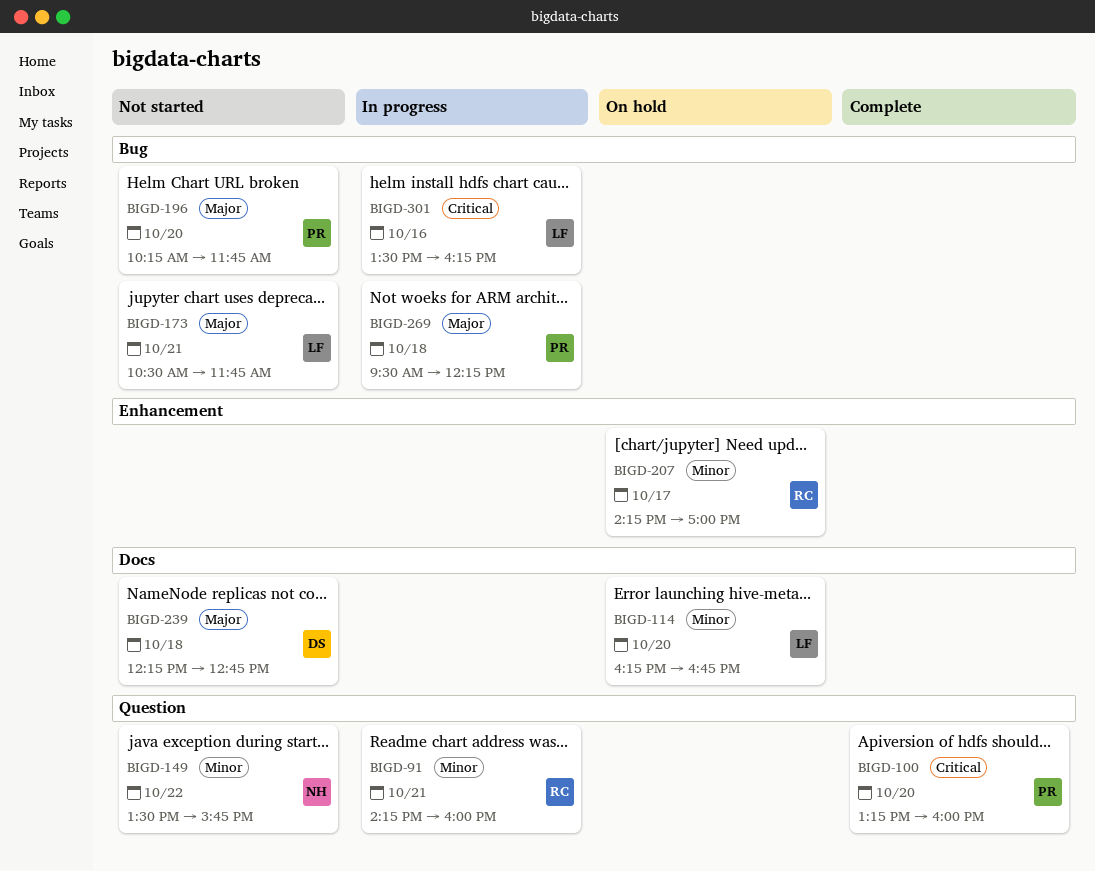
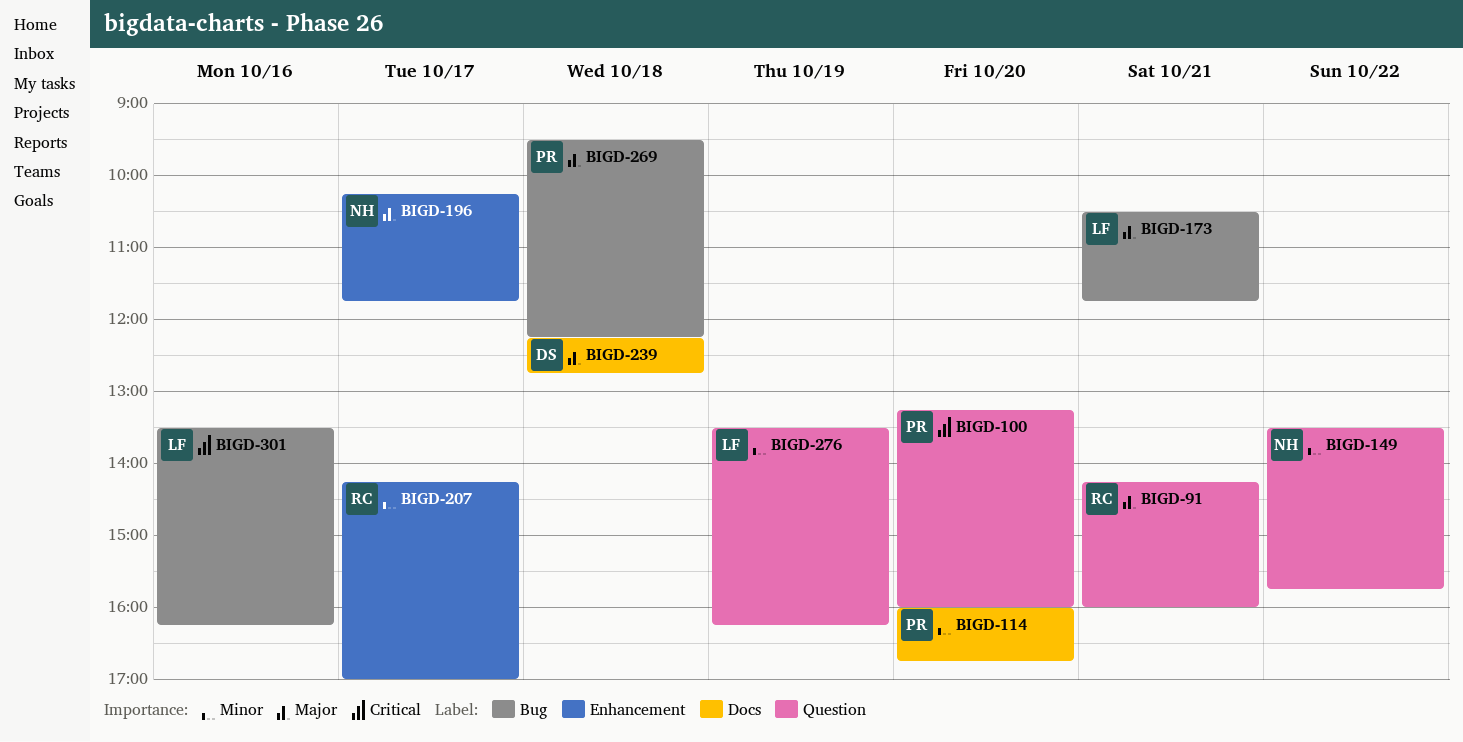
BIGD-91, priority: Minor -> Major
BIGD-114, owner: LF -> PR
BIGD-114, begins: 16:15 -> 16:00
BIGD-196, owner: PR -> NH
BIGD-196, label: Bug -> Enhancement
BIGD-196, day: Oct 20 -> Oct 17
BIGD-276: none -> present

